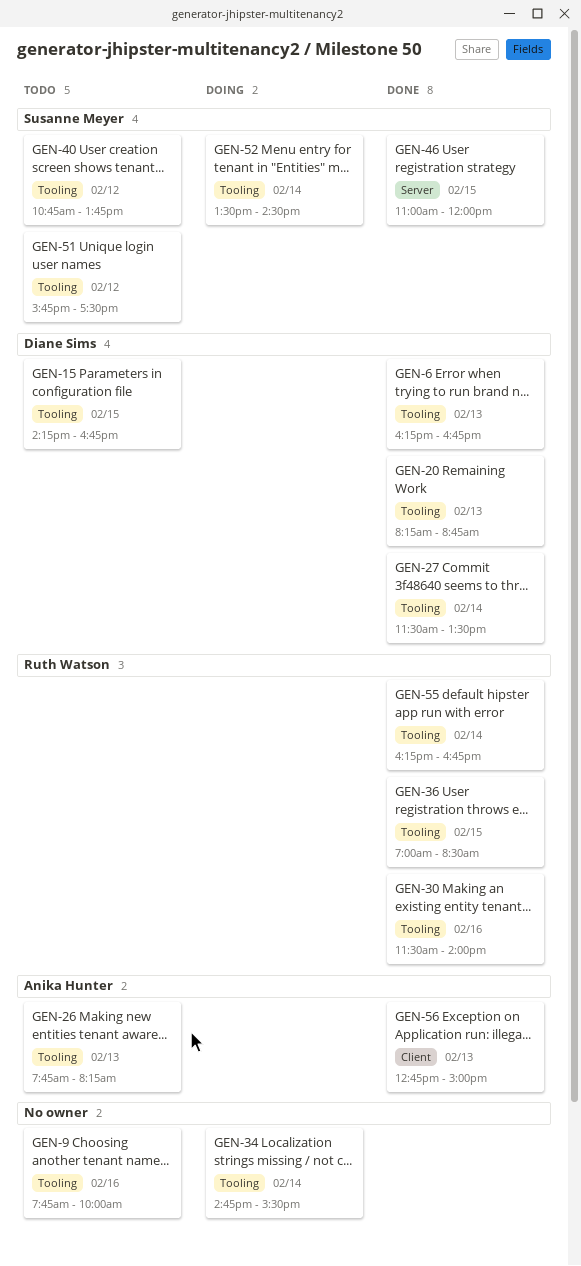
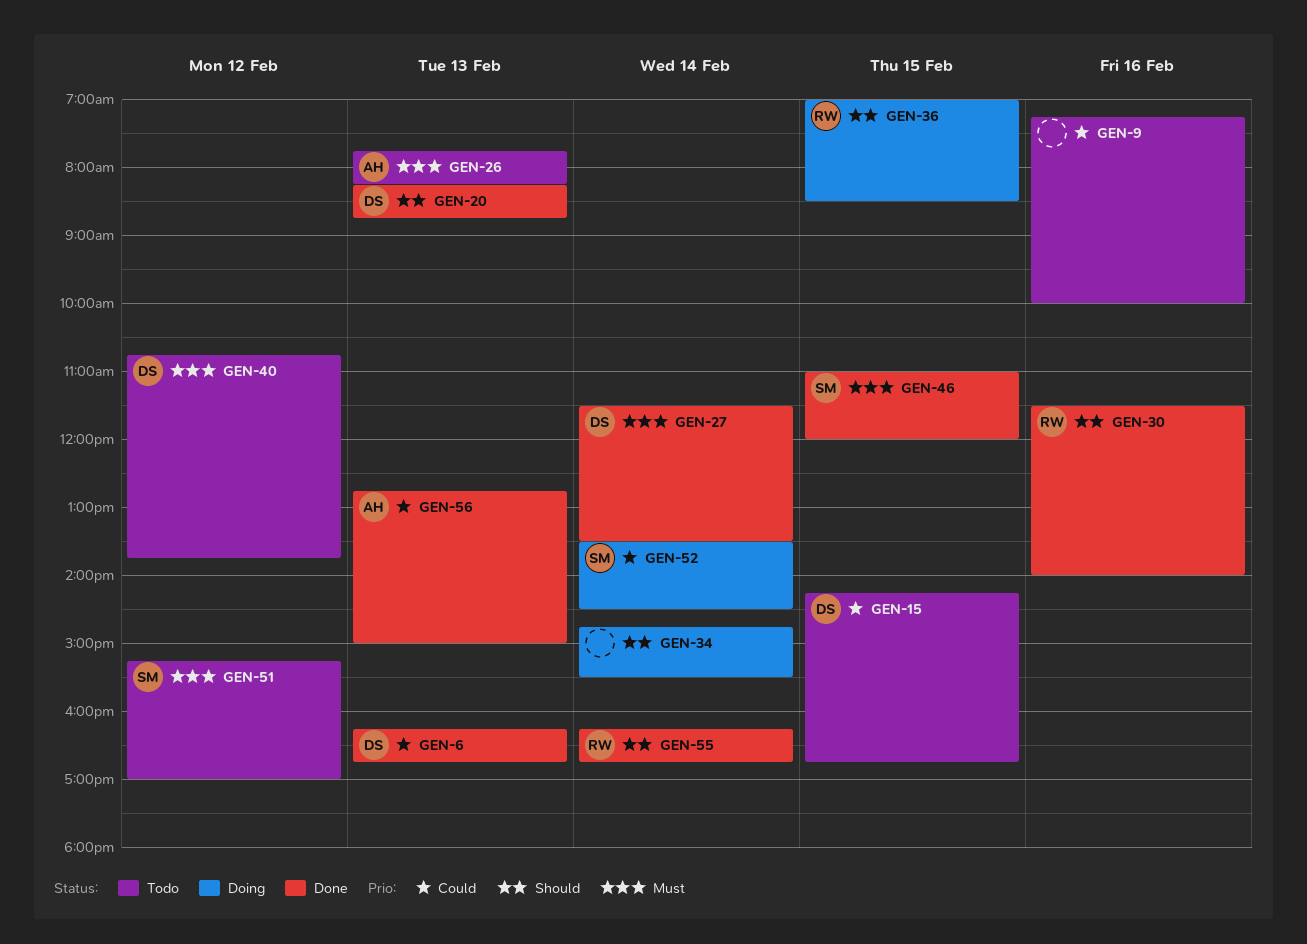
GEN-9, begins: 07:45 -> 07:15
GEN-36, status: Done -> Doing
GEN-40, owner: Susanne Meyer -> Diane Sims
GEN-51, begins: 15:45 -> 15:15
GEN-51, ends: 17:30 -> 17:00

